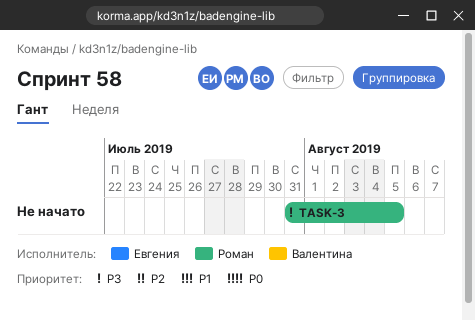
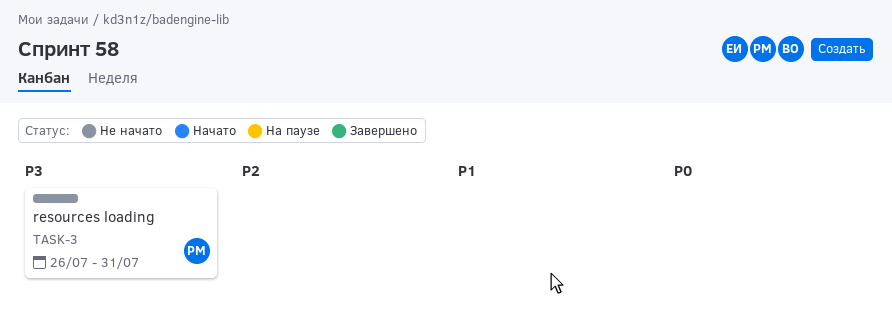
TASK-3, start: Jul 31 -> Jul 26
TASK-3, due: Aug 5 -> Jul 31

